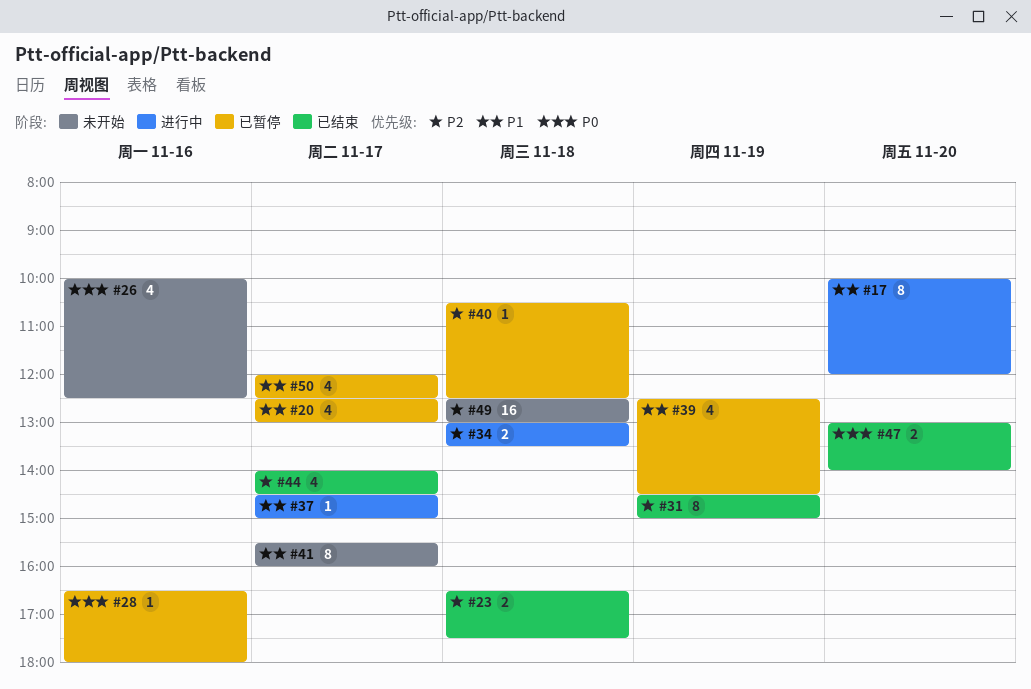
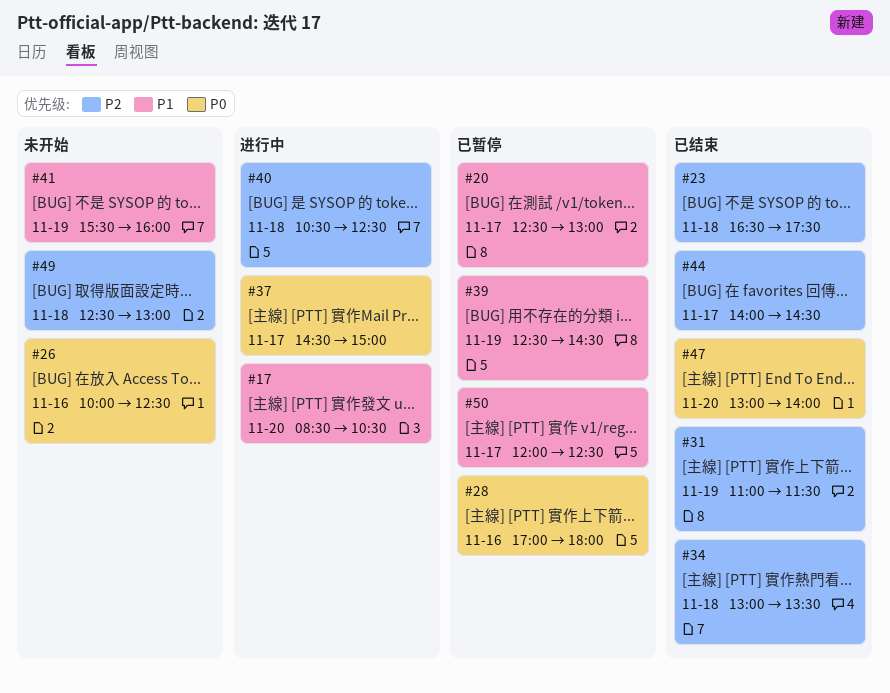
#17, begins: 10:00 -> 08:30
#17, ends: 12:00 -> 10:30
#28, begins: 16:30 -> 17:00
#31, begins: 14:30 -> 11:00
#31, ends: 15:00 -> 11:30
#34, status: 进行中 -> 已结束
#37, priority: P1 -> P0
#40, status: 已暂停 -> 进行中
#41, day: Nov 17 -> Nov 19

